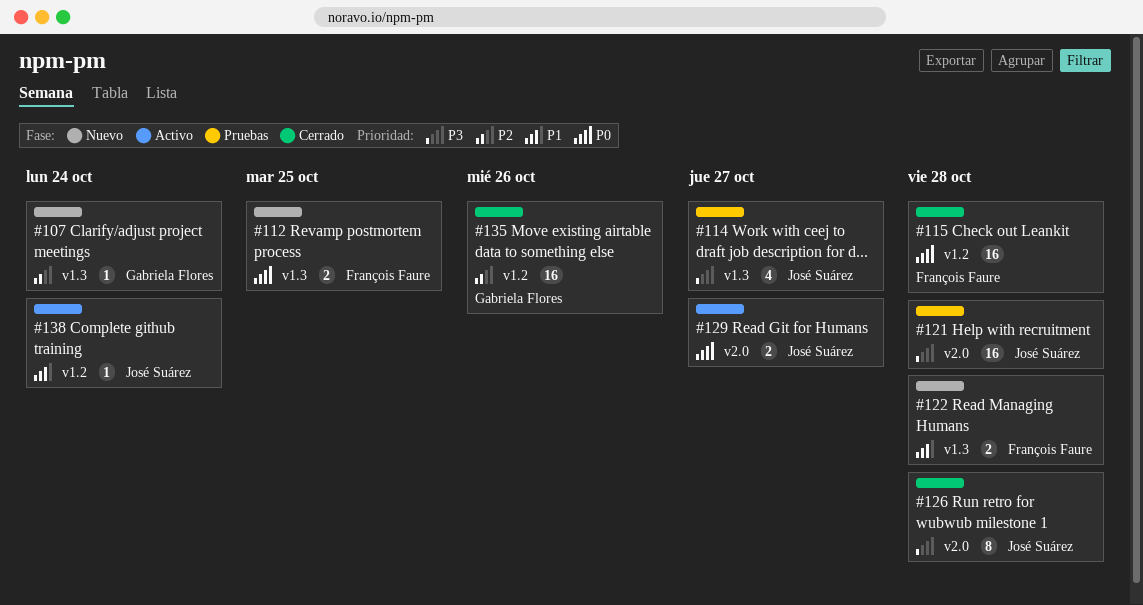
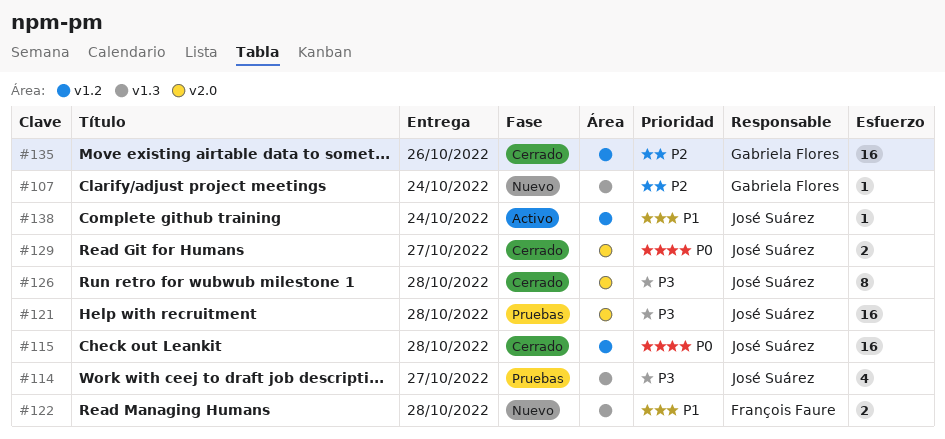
#112: present -> none
#115, owner: François Faure -> José Suárez
#129, status: Activo -> Cerrado

